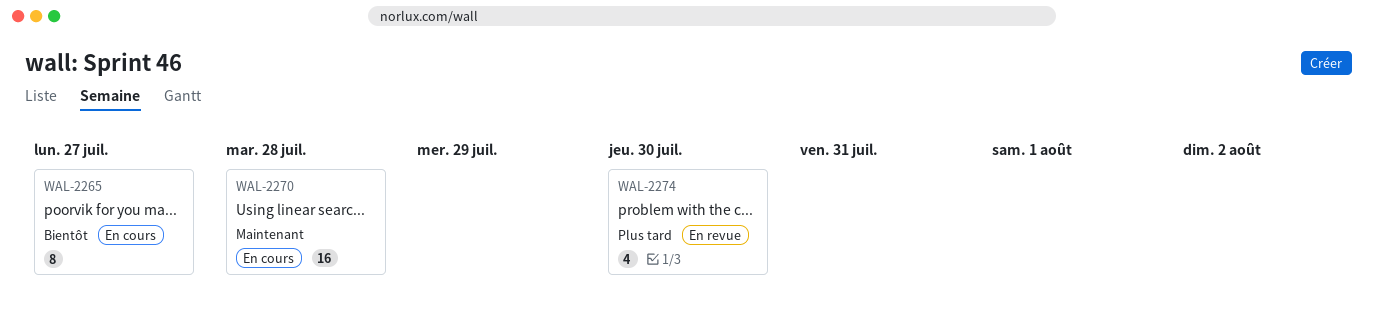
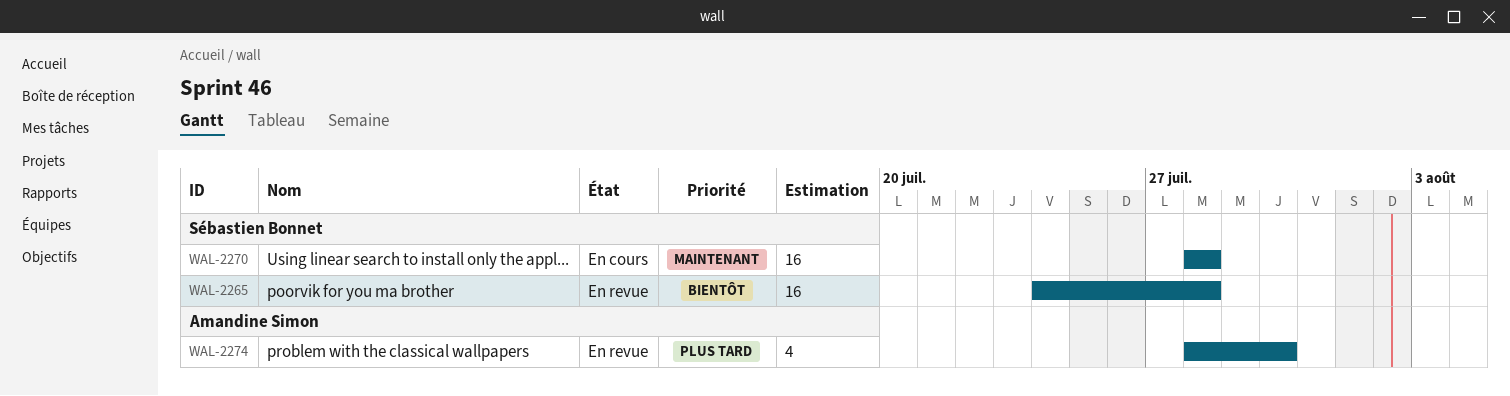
WAL-2265, status: En cours -> En revue
WAL-2265, estimate: 8 -> 16
WAL-2265, due: Jul 27 -> Jul 28

